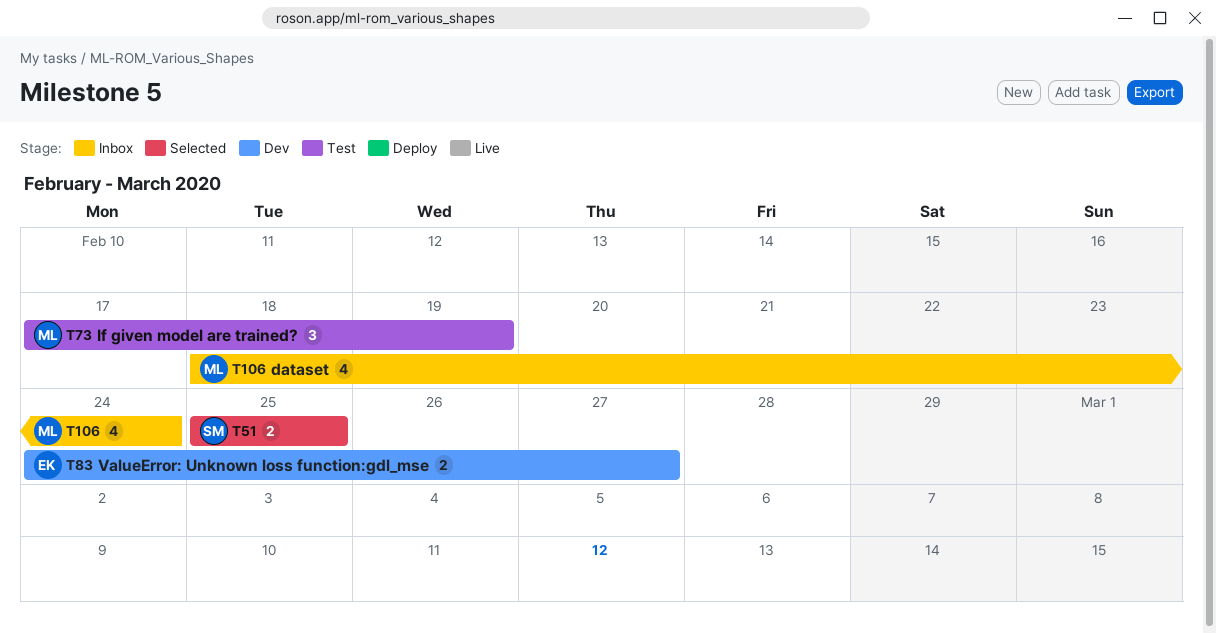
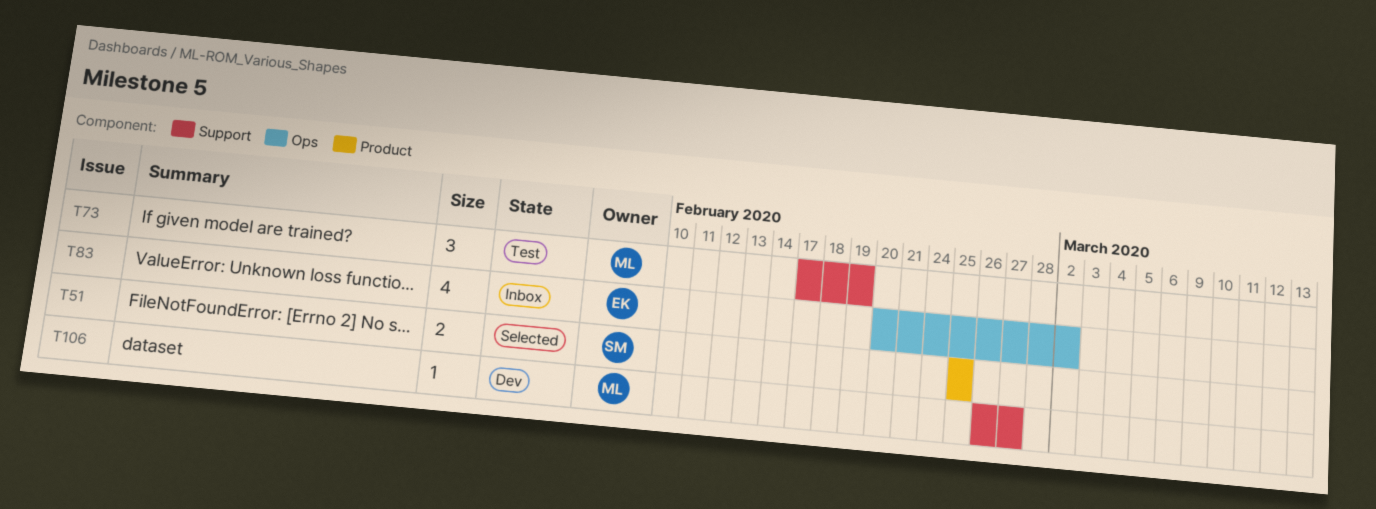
T83, status: Dev -> Inbox
T83, estimate: 2 -> 4
T83, start: Feb 24 -> Feb 20
T83, due: Feb 27 -> Mar 2
T106, status: Inbox -> Dev
T106, estimate: 4 -> 1
T106, start: Feb 18 -> Feb 26
T106, due: Feb 24 -> Feb 27

